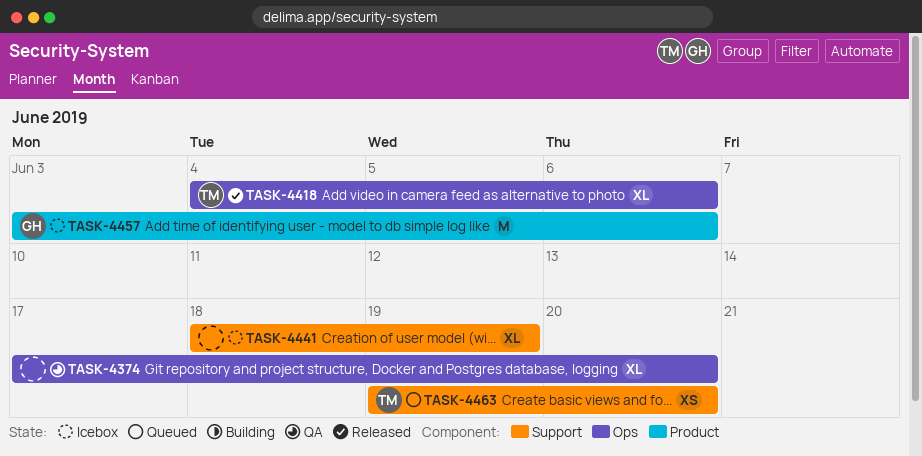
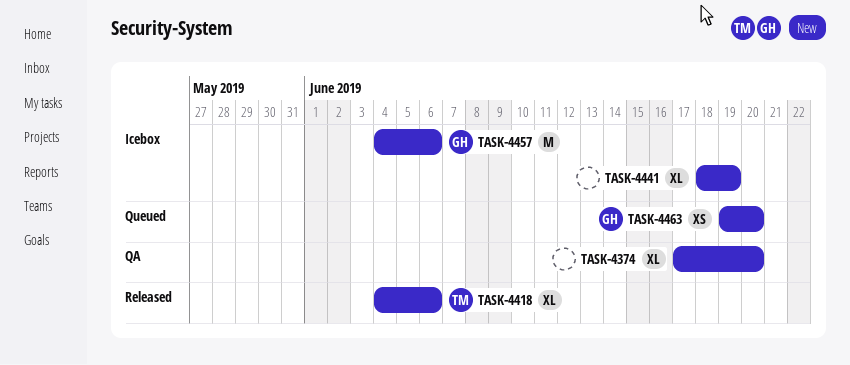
TASK-4457, start: Jun 3 -> Jun 4
TASK-4463, owner: TM -> GH

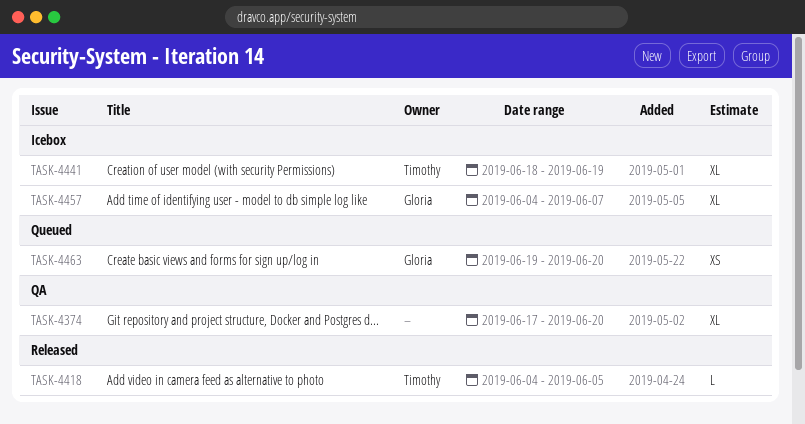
TASK-4418, estimate: XL -> L
TASK-4418, due: Jun 6 -> Jun 5
TASK-4441, owner: none -> Timothy
TASK-4457, estimate: M -> XL
TASK-4457, due: Jun 6 -> Jun 7

